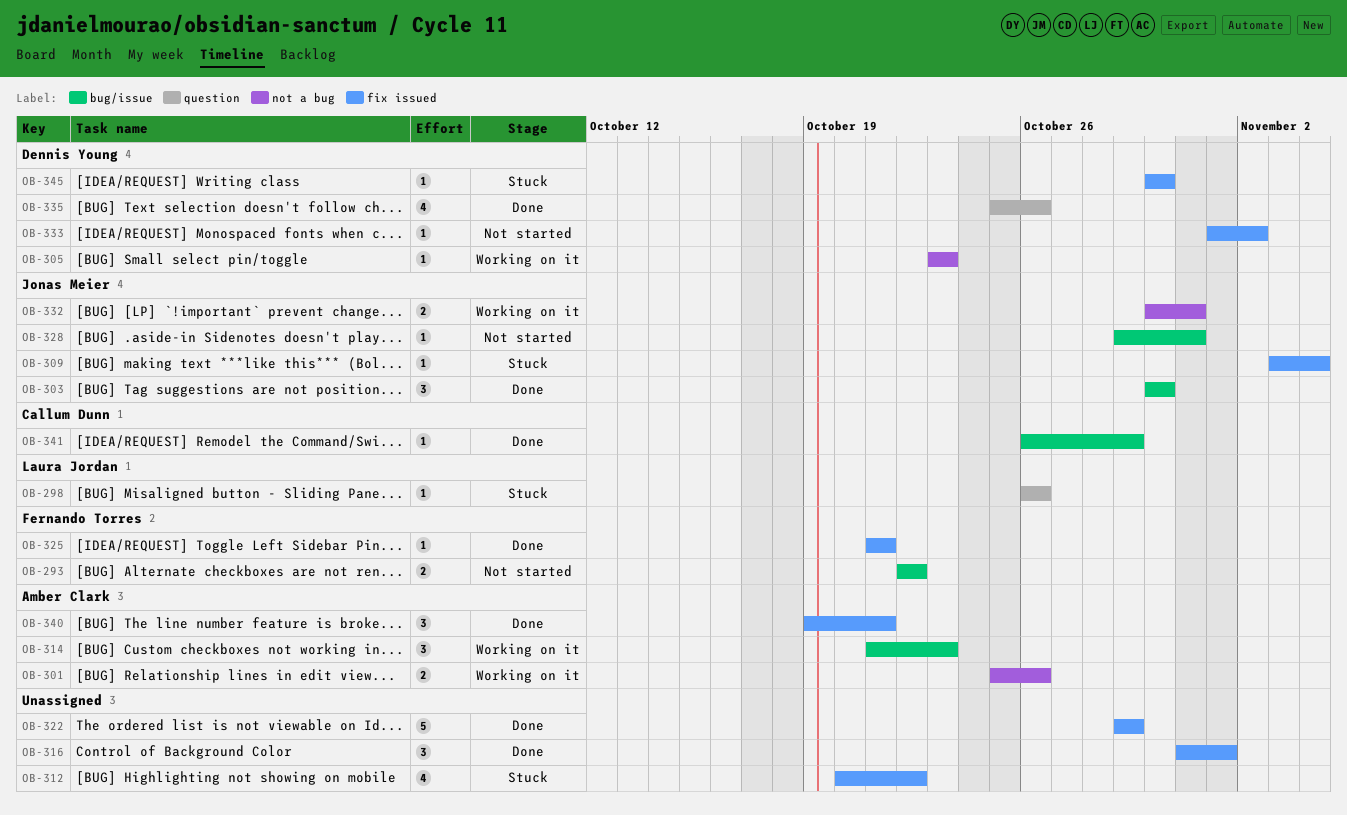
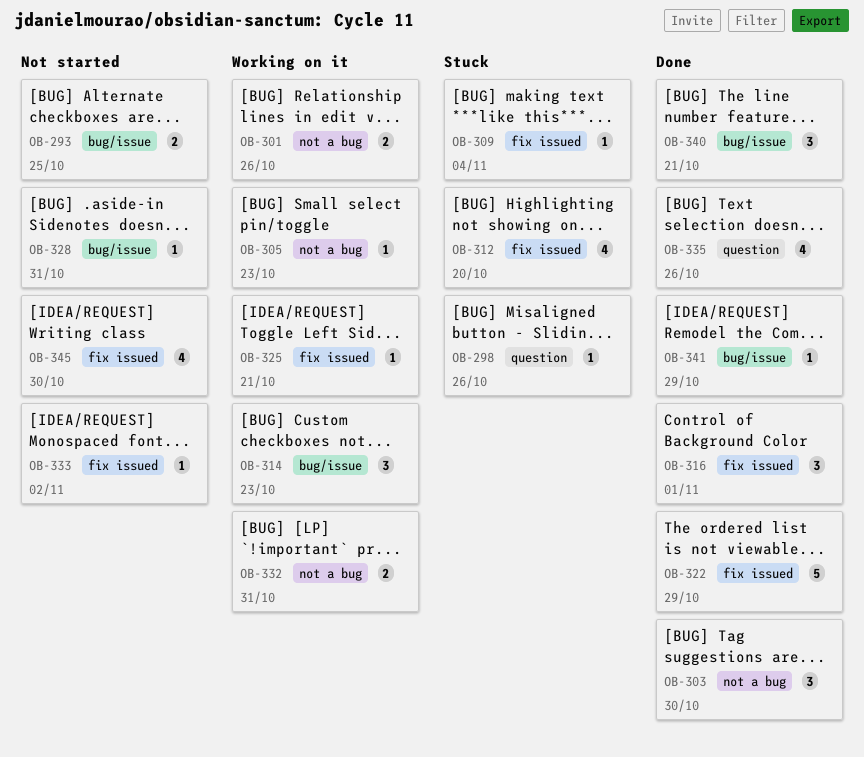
OB-293, due: Oct 22 -> Oct 25
OB-303, label: bug/issue -> not a bug
OB-312, due: Oct 22 -> Oct 20
OB-325, status: Done -> Working on it
OB-340, label: fix issued -> bug/issue
OB-345, status: Stuck -> Not started
OB-345, estimate: 1 -> 4

